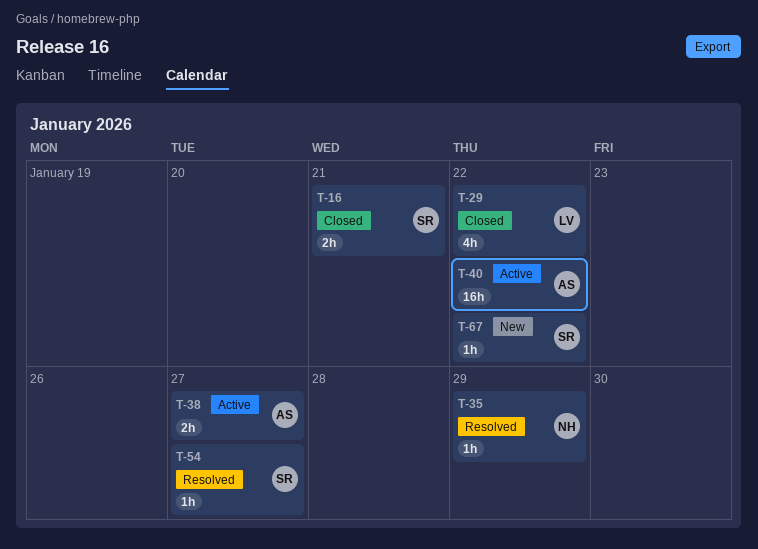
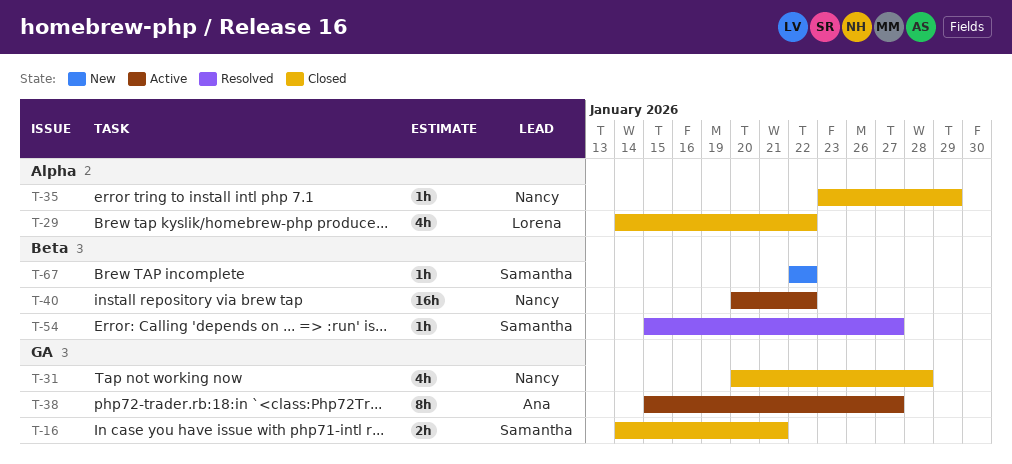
T-31: none -> present
T-35, status: Resolved -> Closed
T-38, estimate: 2h -> 8h
T-40, owner: Ana -> Nancy

